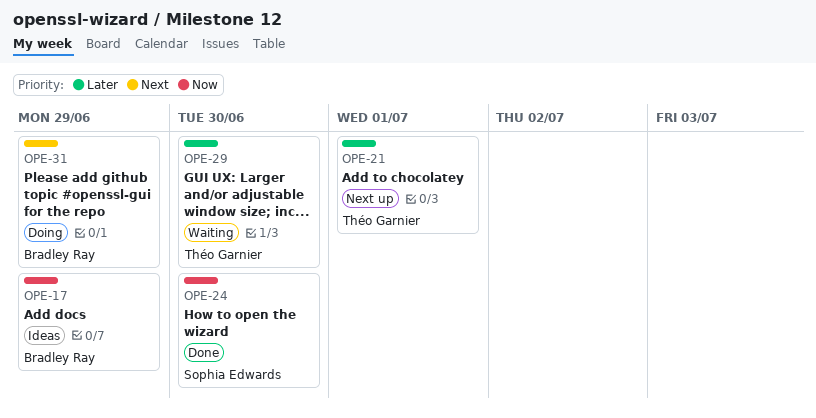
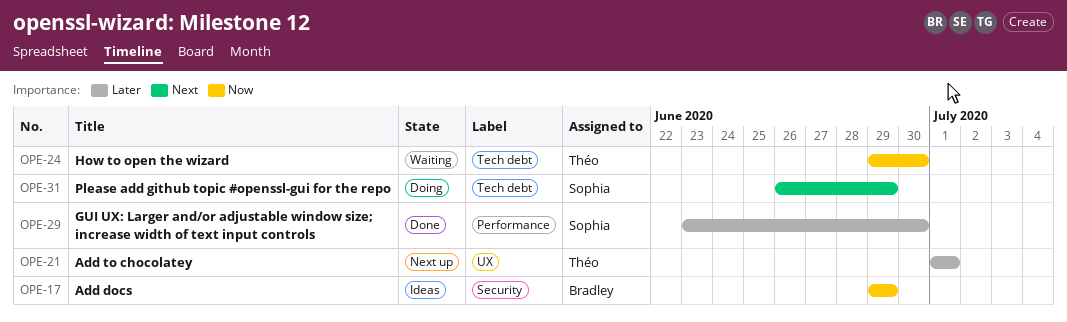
OPE-24, status: Done -> Waiting
OPE-24, owner: Sophia Edwards -> Théo Garnier
OPE-29, status: Waiting -> Done
OPE-29, owner: Théo Garnier -> Sophia Edwards
OPE-31, owner: Bradley Ray -> Sophia Edwards

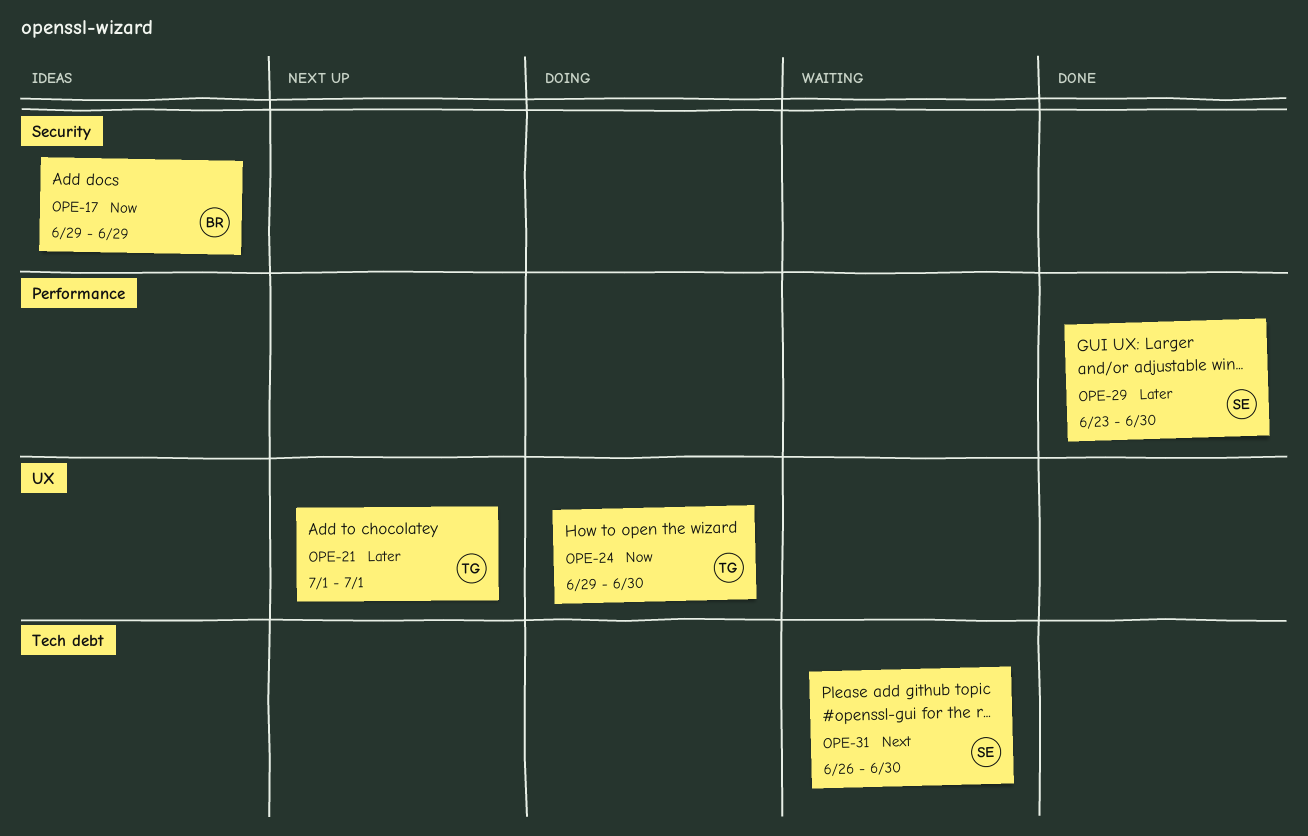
OPE-24, status: Waiting -> Doing
OPE-24, label: Tech debt -> UX
OPE-31, status: Doing -> Waiting
OPE-31, due: Jun 29 -> Jun 30

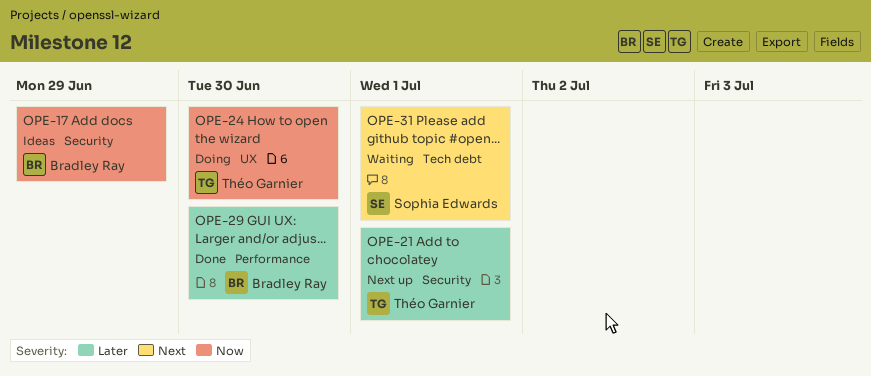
OPE-21, label: UX -> Security
OPE-29, owner: Sophia Edwards -> Bradley Ray
OPE-31, due: Jun 30 -> Jul 1

